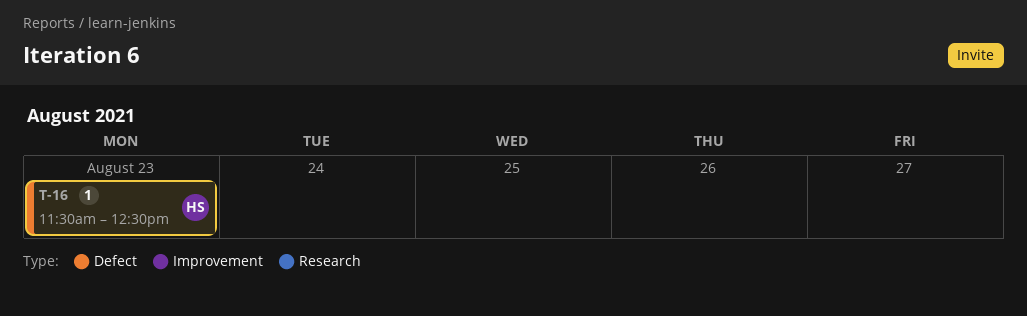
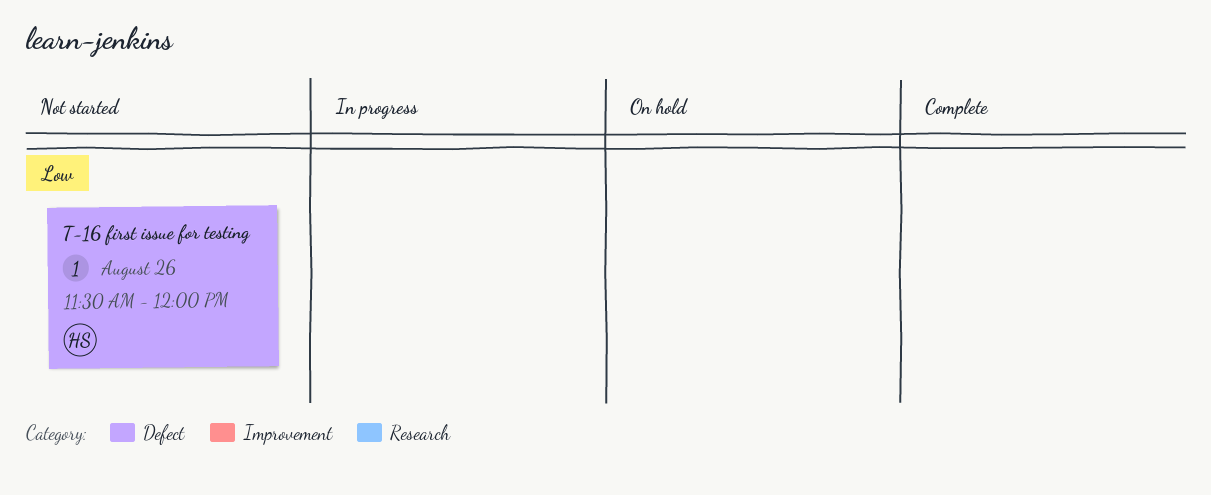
T-16, day: Aug 23 -> Aug 26
T-16, ends: 12:30 -> 12:00

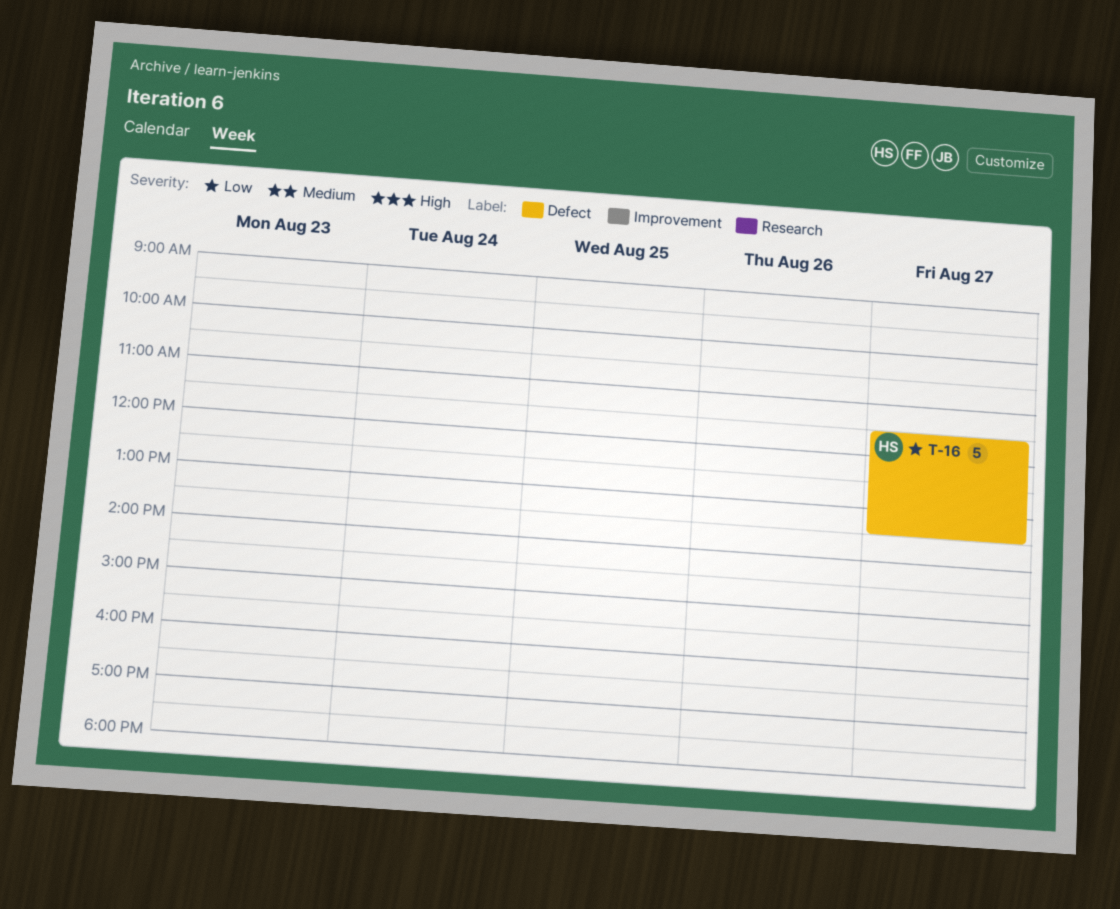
T-16, estimate: 1 -> 5
T-16, day: Aug 26 -> Aug 27
T-16, ends: 12:00 -> 13:30

